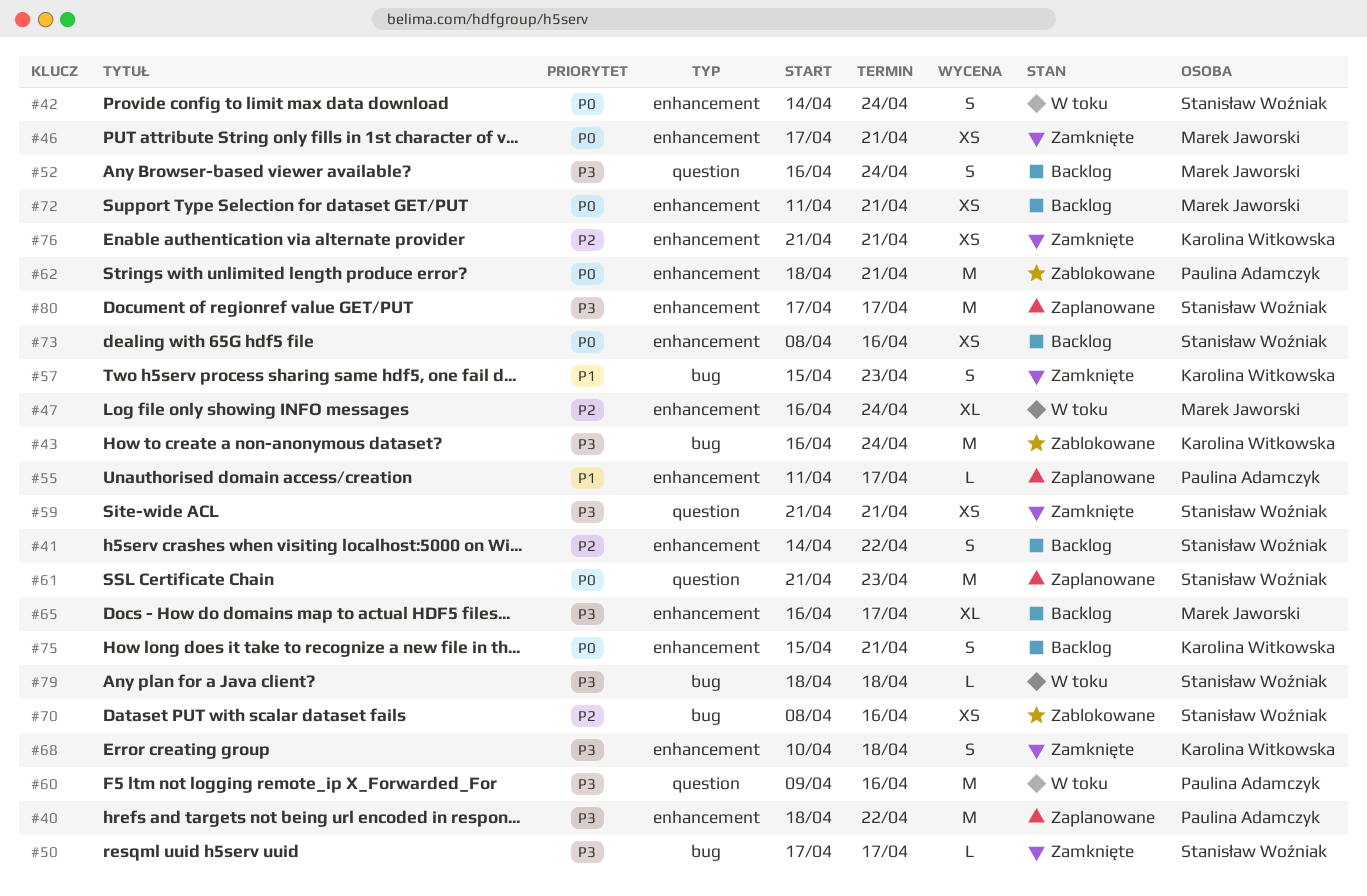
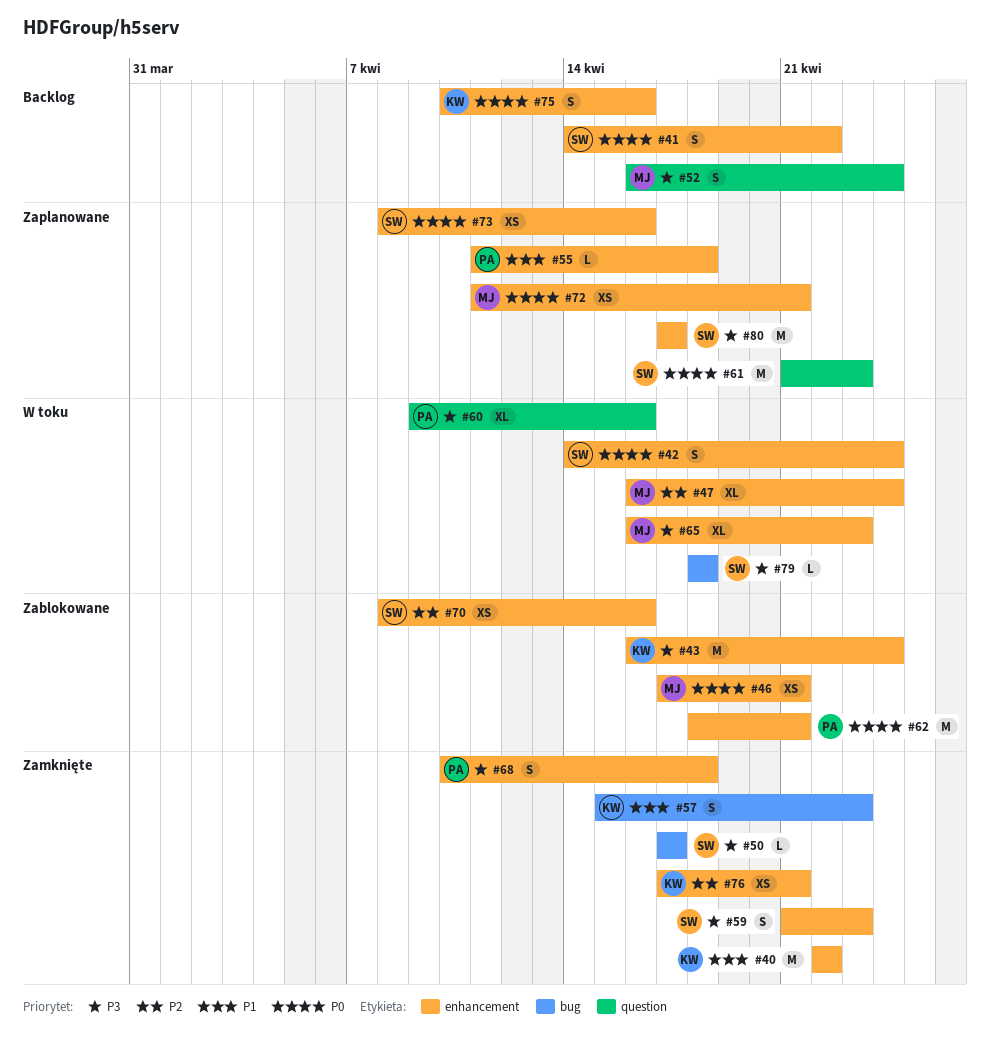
#40, status: Zaplanowane -> Zamknięte
#40, owner: Paulina Adamczyk -> Karolina Witkowska
#40, priority: P3 -> P1
#40, start: Apr 18 -> Apr 22
#41, priority: P2 -> P0
#43, label: bug -> enhancement
#46, status: Zamknięte -> Zablokowane
#55, due: Apr 17 -> Apr 18
#59, label: question -> enhancement
#59, estimate: XS -> S
#59, due: Apr 21 -> Apr 23
#60, estimate: M -> XL
#65, status: Backlog -> W toku
#65, due: Apr 17 -> Apr 23
#68, owner: Karolina Witkowska -> Paulina Adamczyk
#70, label: bug -> enhancement
#72, status: Backlog -> Zaplanowane
#73, status: Backlog -> Zaplanowane
#75, start: Apr 15 -> Apr 10
#75, due: Apr 21 -> Apr 16
#76, start: Apr 21 -> Apr 17

